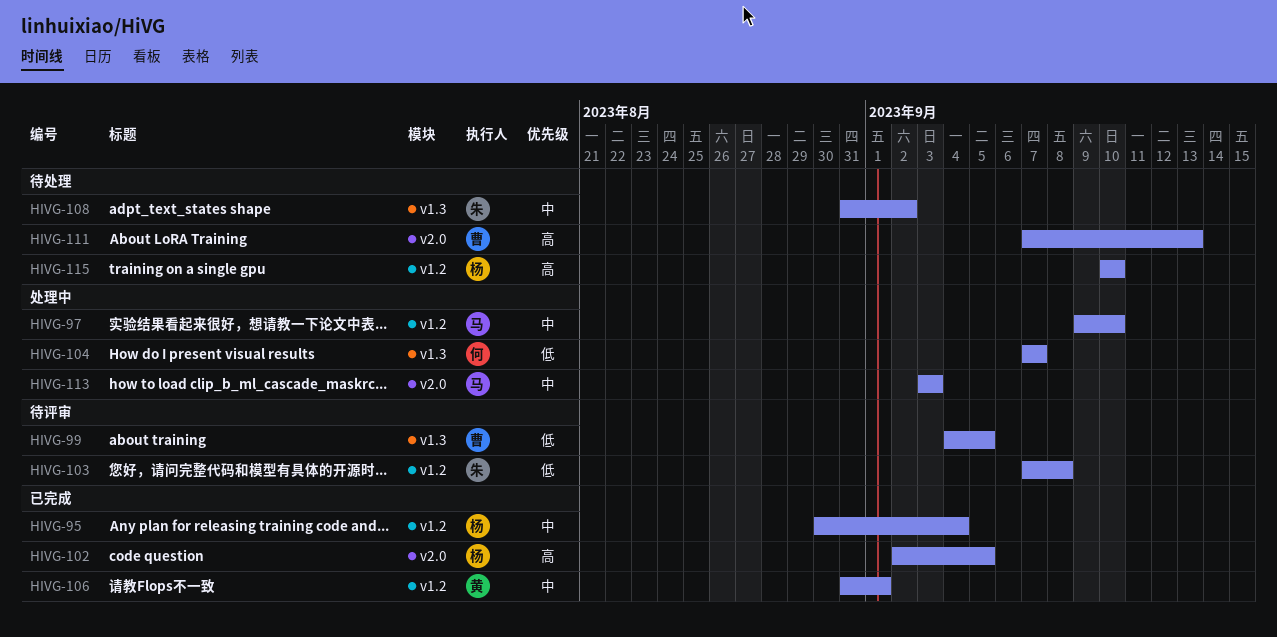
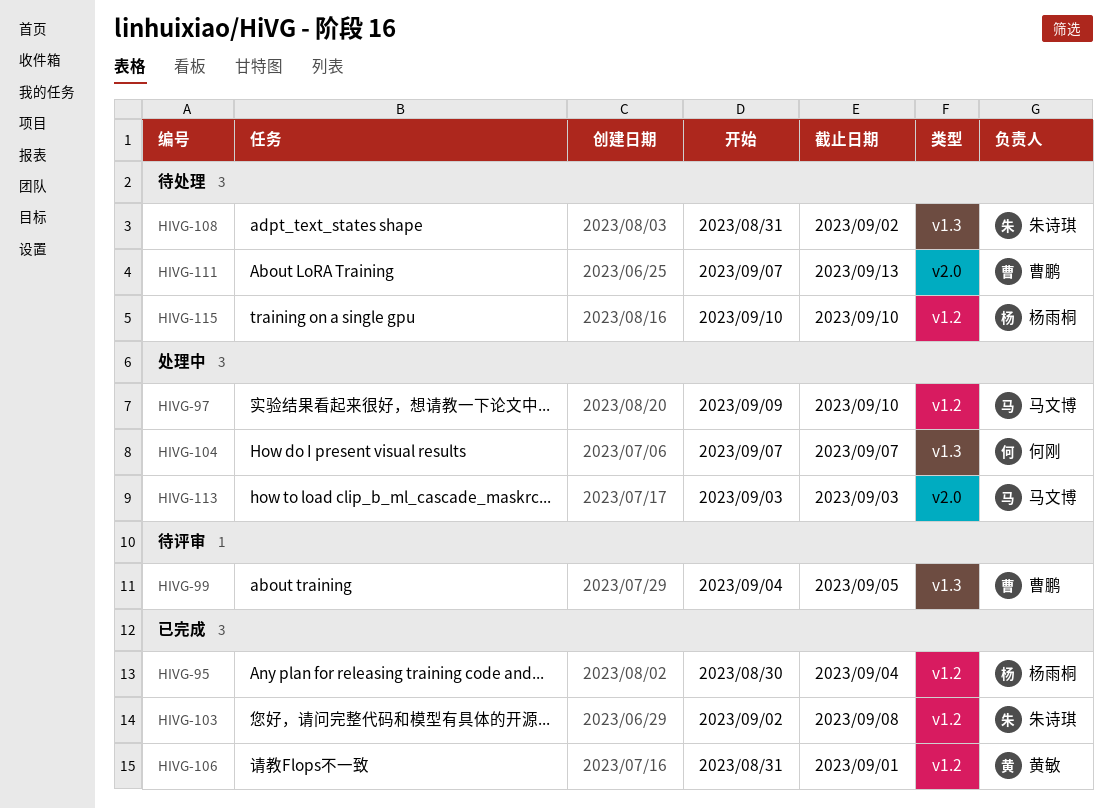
HIVG-102: present -> none
HIVG-103, status: 待评审 -> 已完成
HIVG-103, start: Sep 7 -> Sep 2

